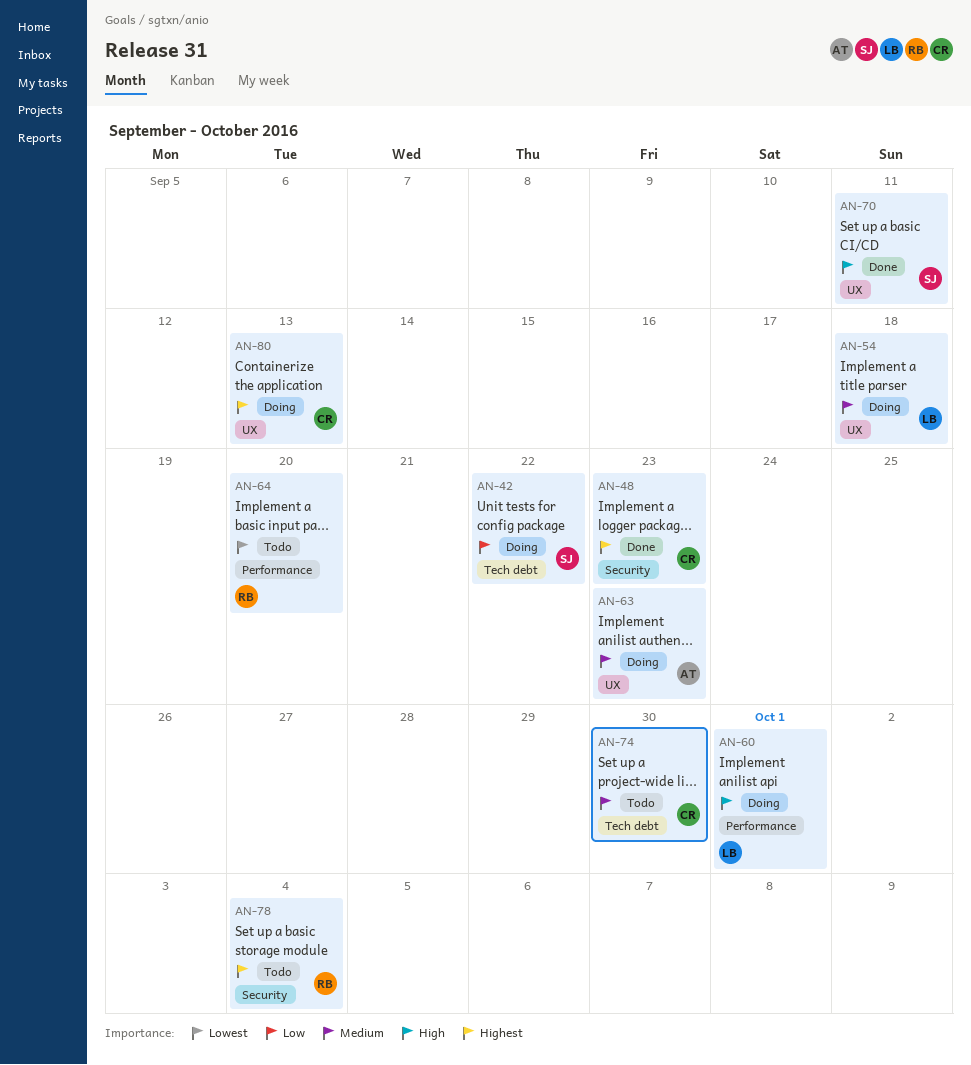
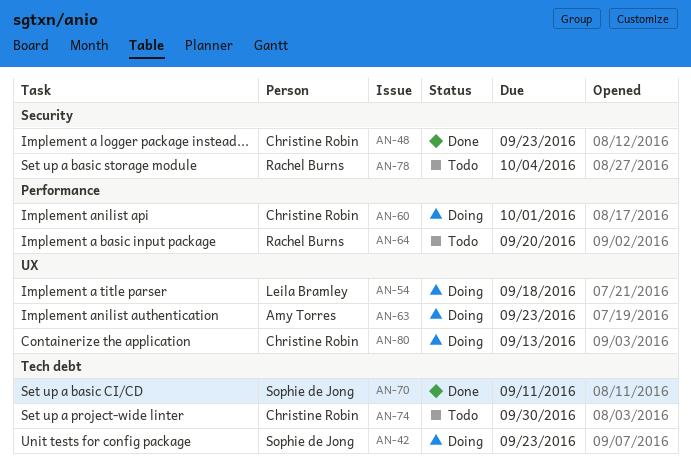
AN-42, due: Sep 22 -> Sep 23
AN-60, owner: Leila Bramley -> Christine Robin
AN-70, label: UX -> Tech debt

